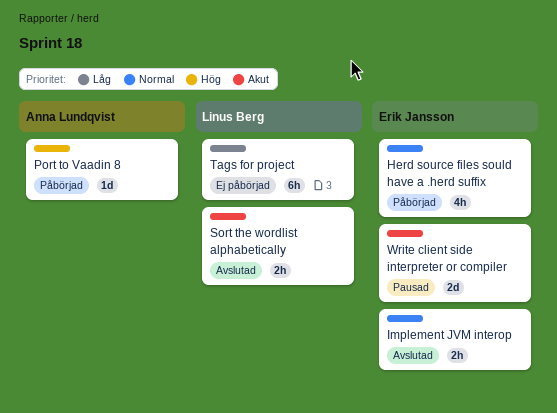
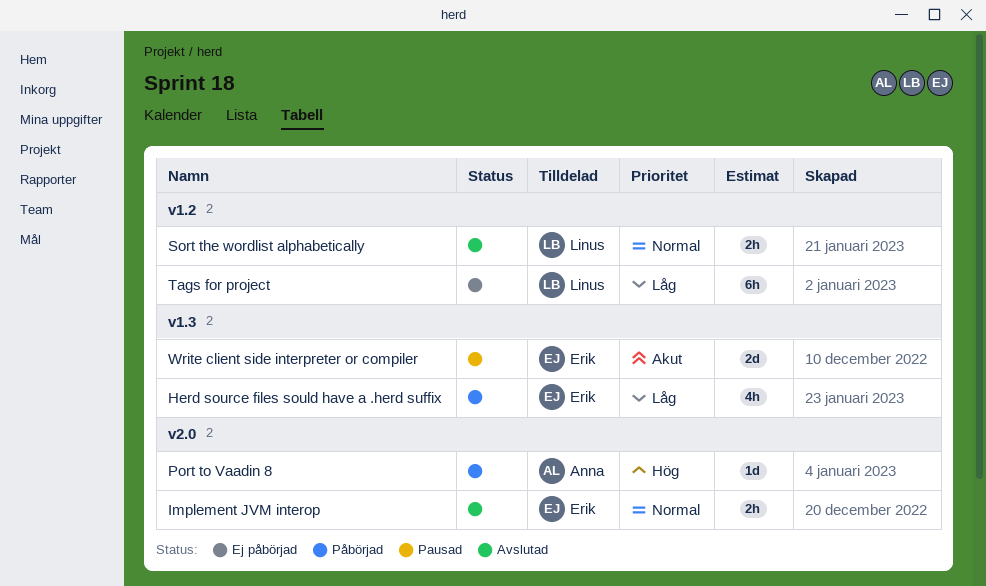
Herd source files sould have a .herd suffix, priority: Normal -> Låg
Sort the wordlist alphabetically, priority: Akut -> Normal

